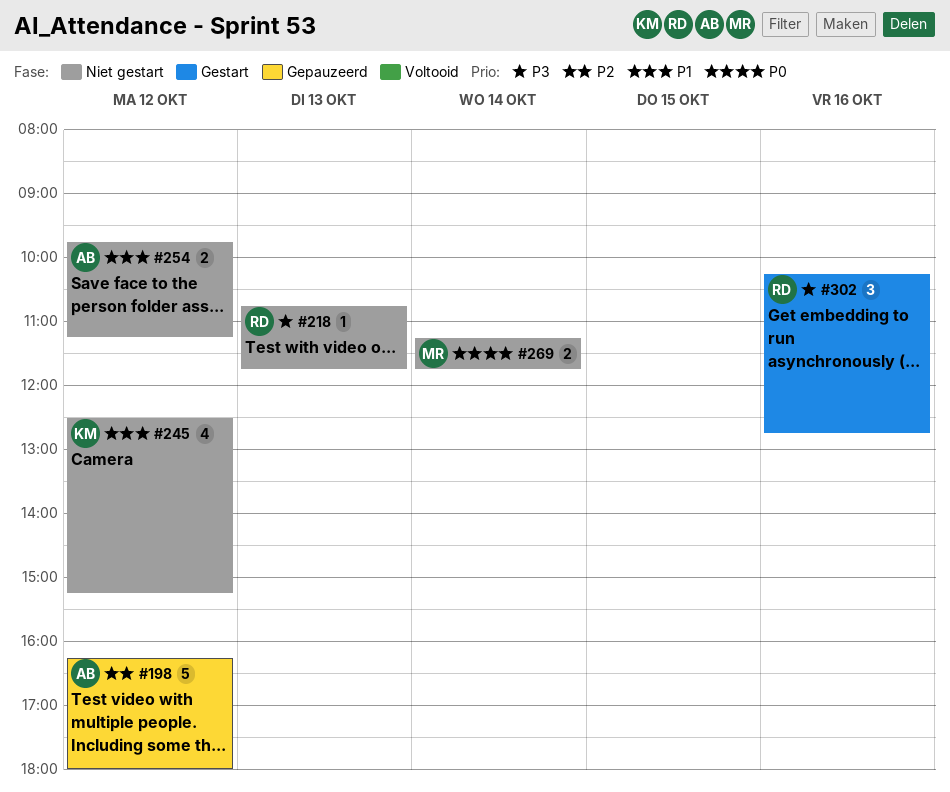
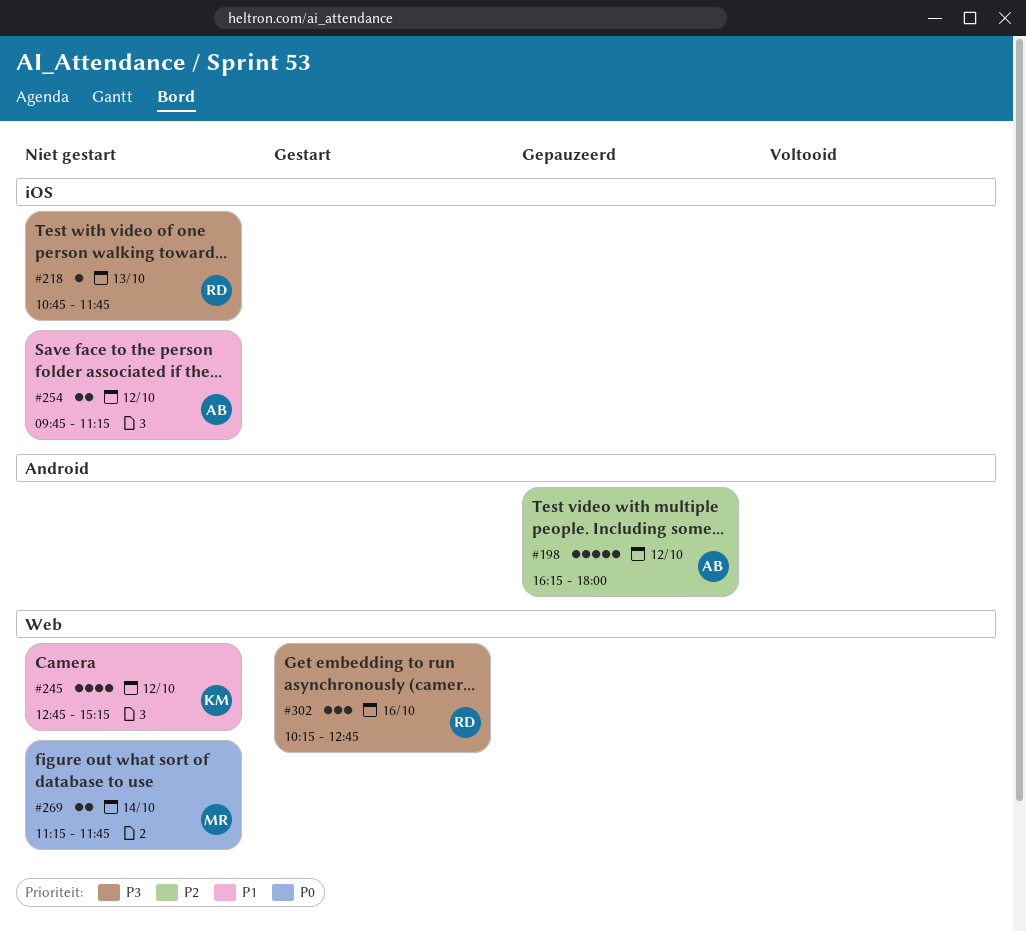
#245, begins: 12:30 -> 12:45

